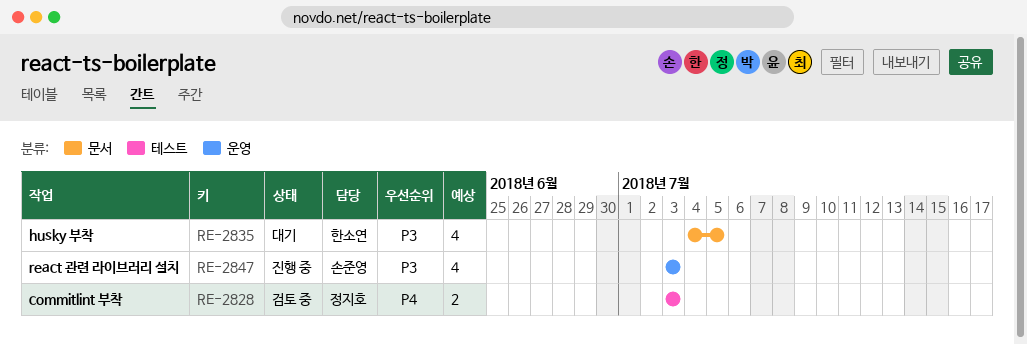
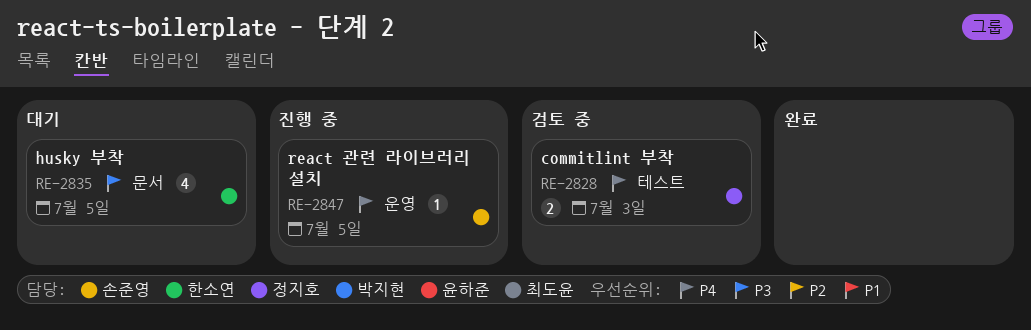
RE-2847, priority: P3 -> P4
RE-2847, estimate: 4 -> 1
RE-2847, due: Jul 3 -> Jul 5

